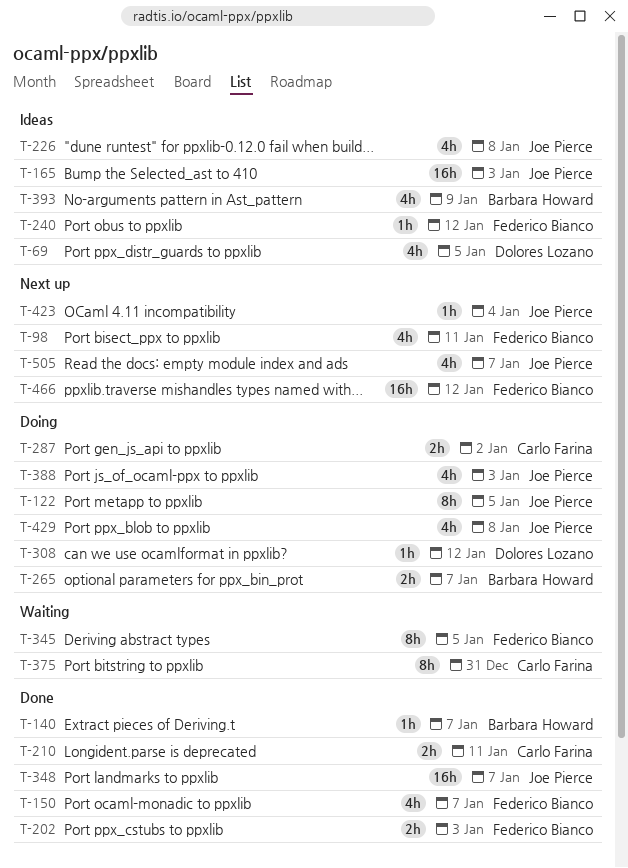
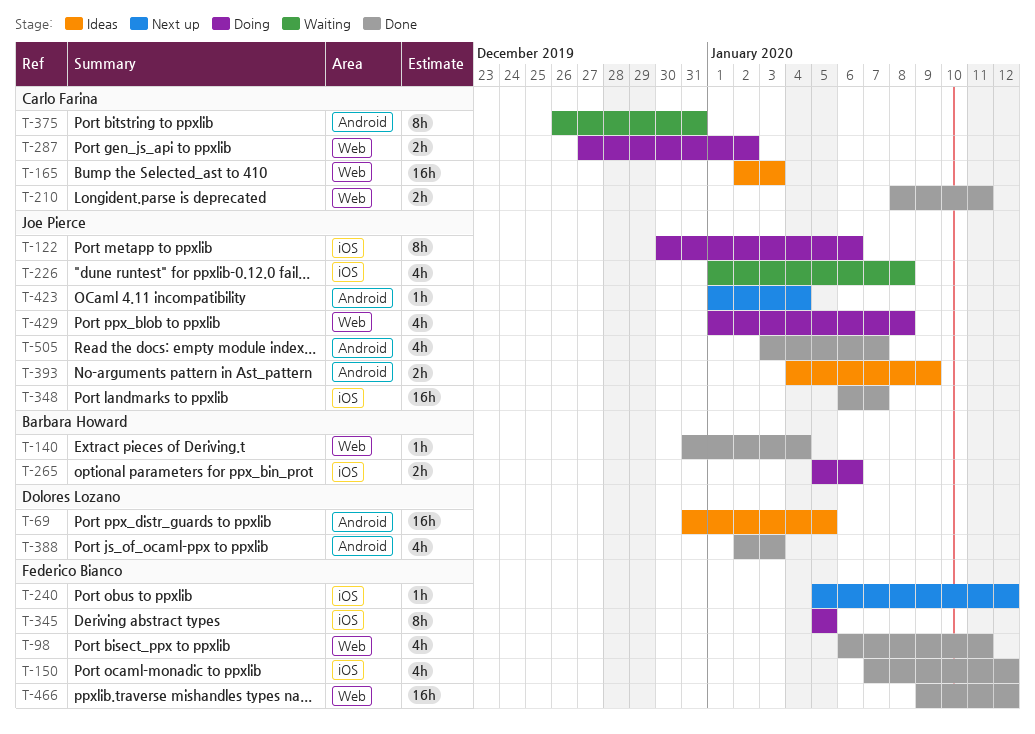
T-69, estimate: 4h -> 16h
T-98, status: Next up -> Done
T-122, due: Jan 5 -> Jan 6
T-140, due: Jan 7 -> Jan 4
T-150, due: Jan 7 -> Jan 12
T-165, owner: Joe Pierce -> Carlo Farina
T-202: present -> none
T-226, status: Ideas -> Waiting
T-240, status: Ideas -> Next up
T-265, due: Jan 7 -> Jan 6
T-308: present -> none
T-345, status: Waiting -> Doing
T-388, status: Doing -> Done
T-388, owner: Joe Pierce -> Dolores Lozano
T-393, owner: Barbara Howard -> Joe Pierce
T-393, estimate: 4h -> 2h
T-466, status: Next up -> Done
T-505, status: Next up -> Done

